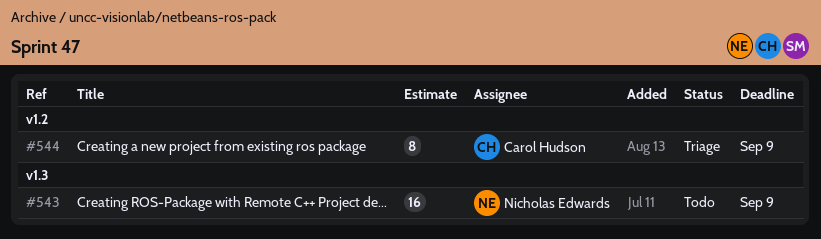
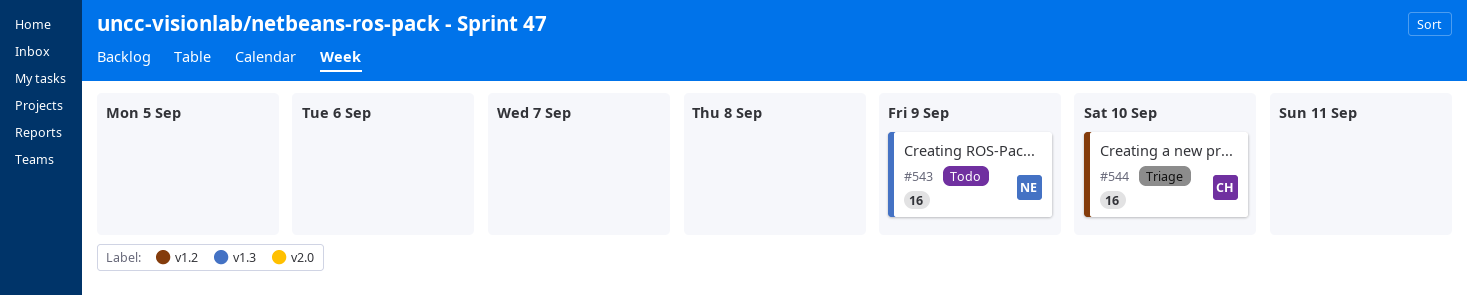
#544, estimate: 8 -> 16
#544, due: Sep 9 -> Sep 10

